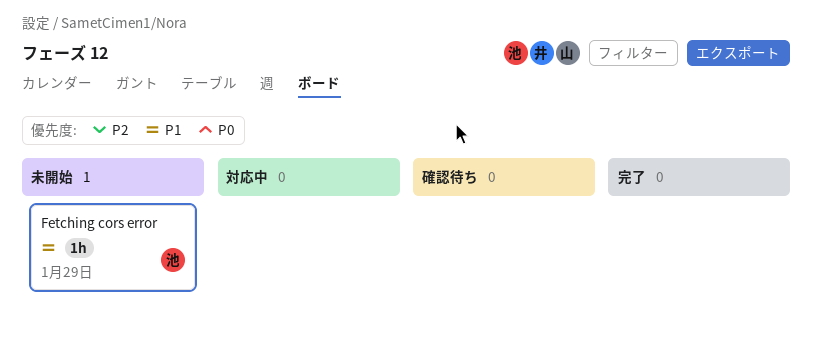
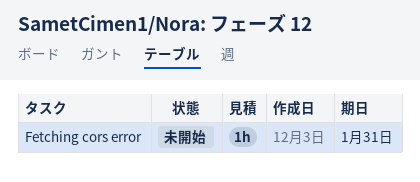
Fetching cors error, due: Jan 29 -> Jan 31

